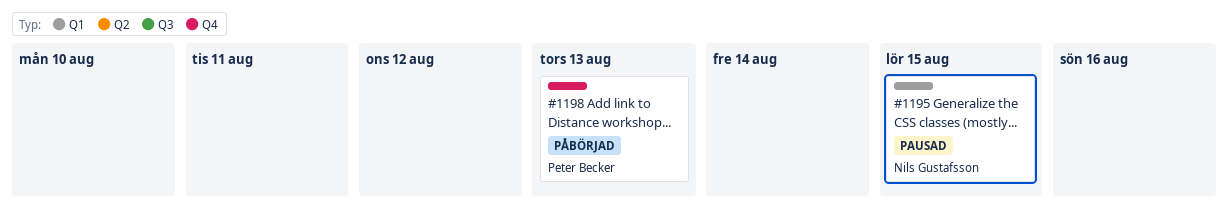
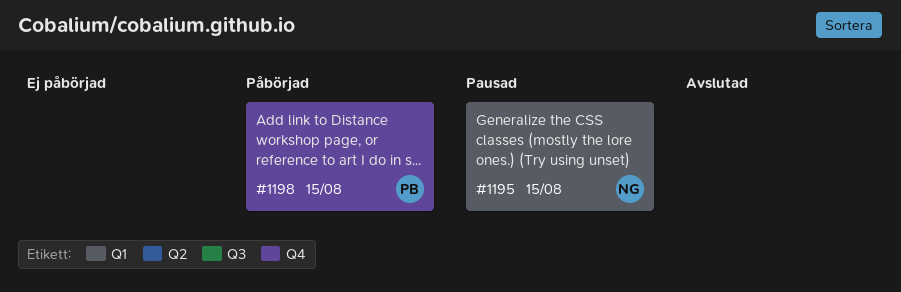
#1198, due: Aug 13 -> Aug 15

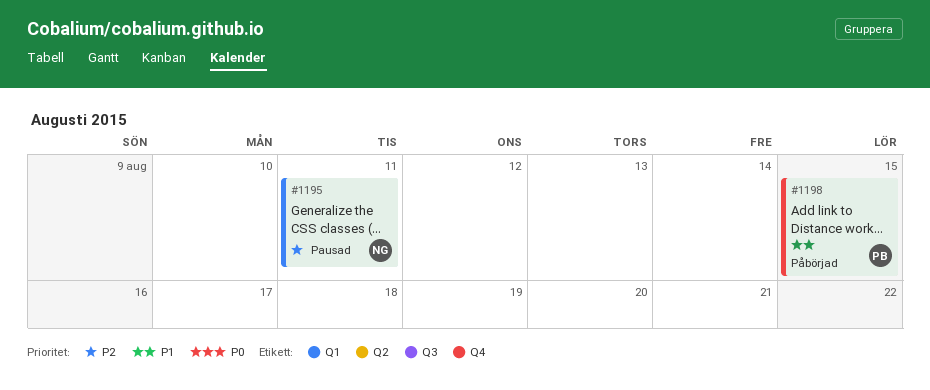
#1195, due: Aug 15 -> Aug 11

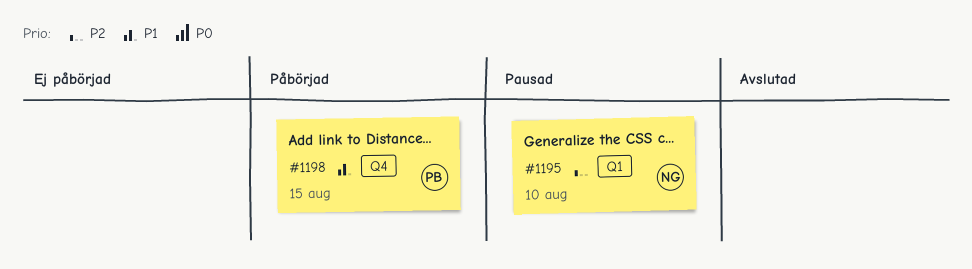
#1195, due: Aug 11 -> Aug 10

